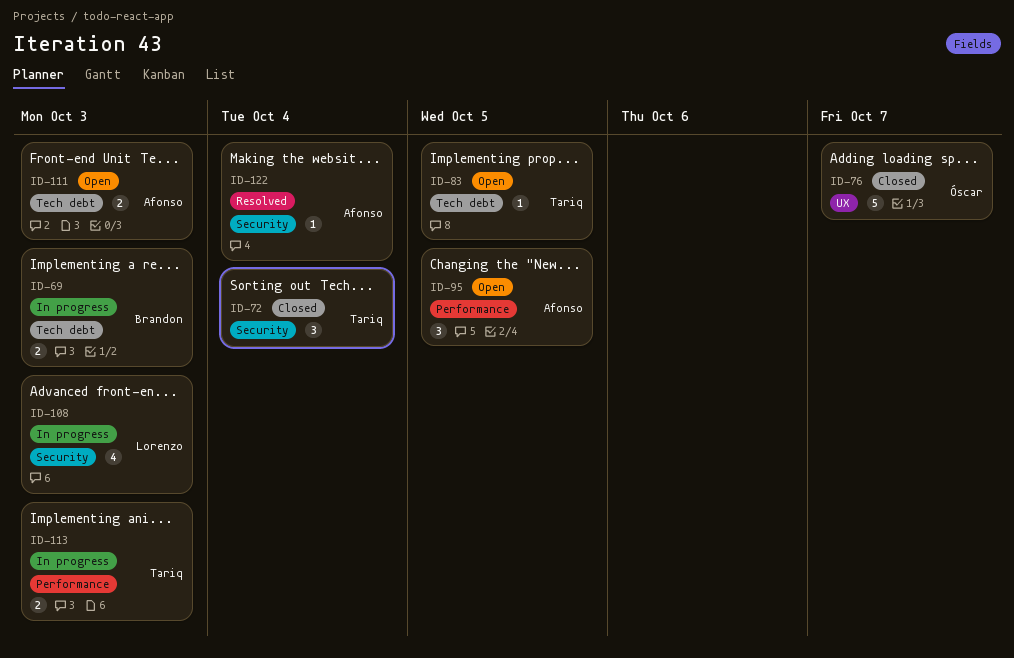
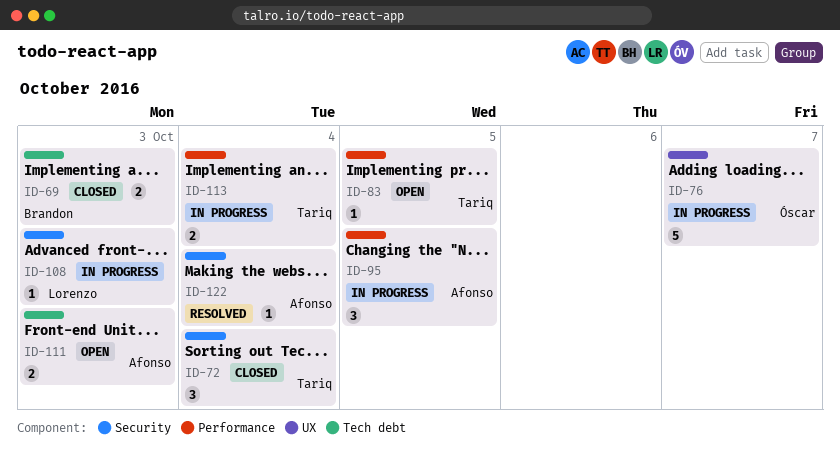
ID-69, status: In progress -> Closed
ID-76, status: Closed -> In progress
ID-83, label: Tech debt -> Performance
ID-95, status: Open -> In progress
ID-108, estimate: 4 -> 1
ID-113, due: Oct 3 -> Oct 4

